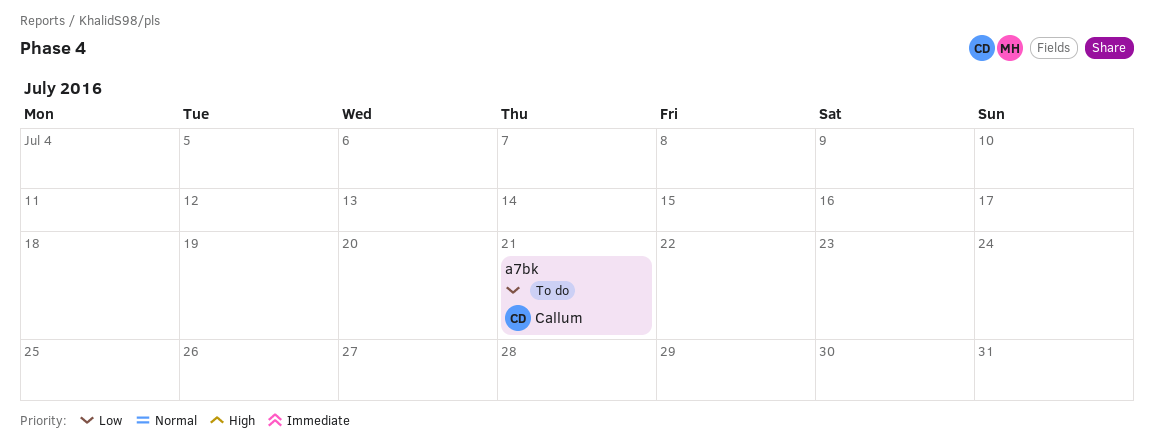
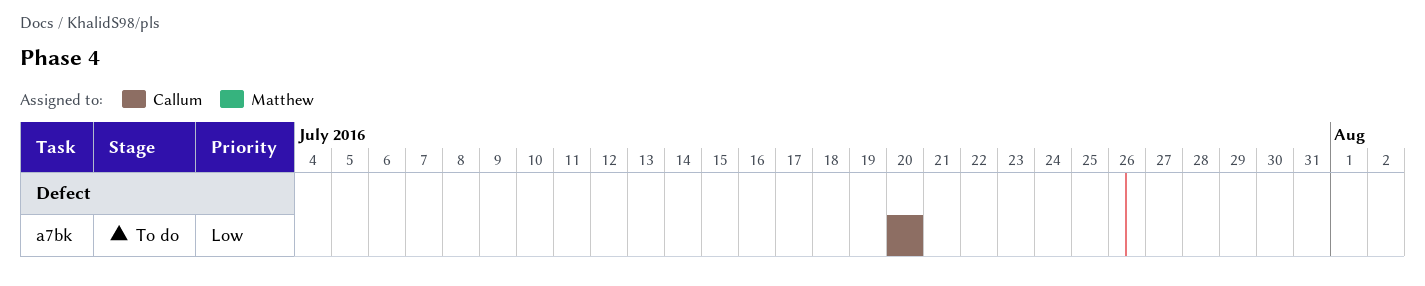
a7bk, due: Jul 21 -> Jul 20

